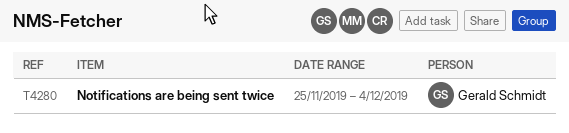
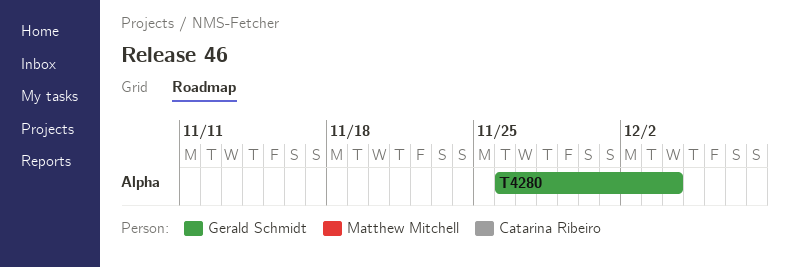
T4280, start: Nov 25 -> Nov 26

